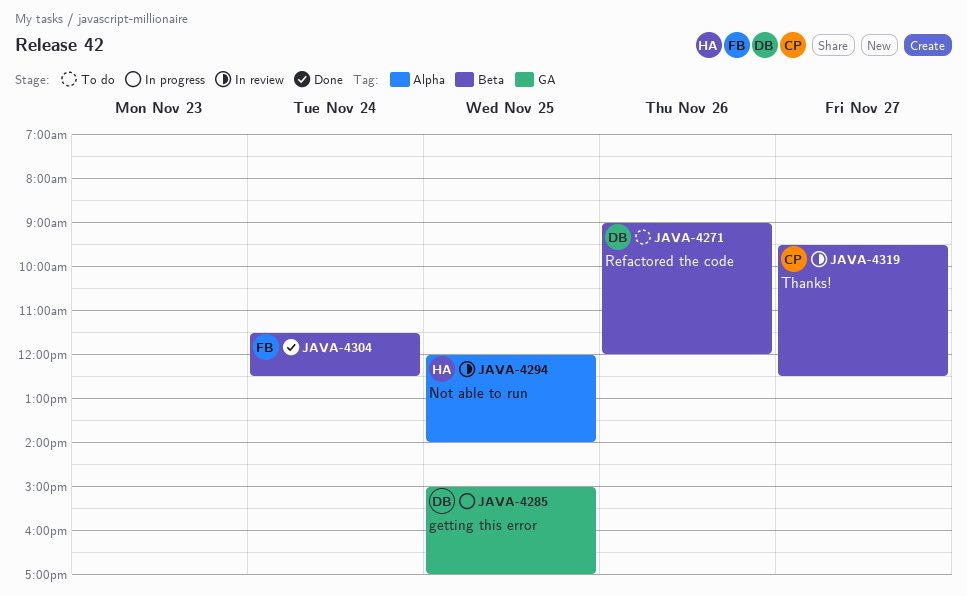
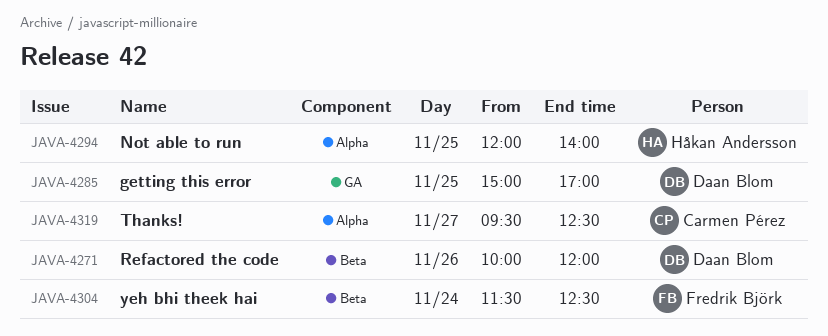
JAVA-4271, begins: 09:00 -> 10:00
JAVA-4319, label: Beta -> Alpha

